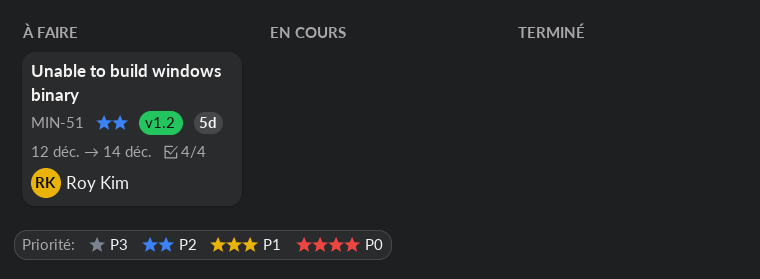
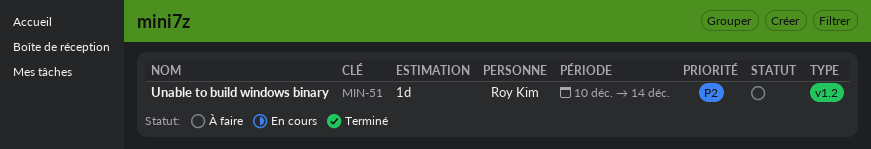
MIN-51, estimate: 5d -> 1d
MIN-51, start: Dec 12 -> Dec 10

